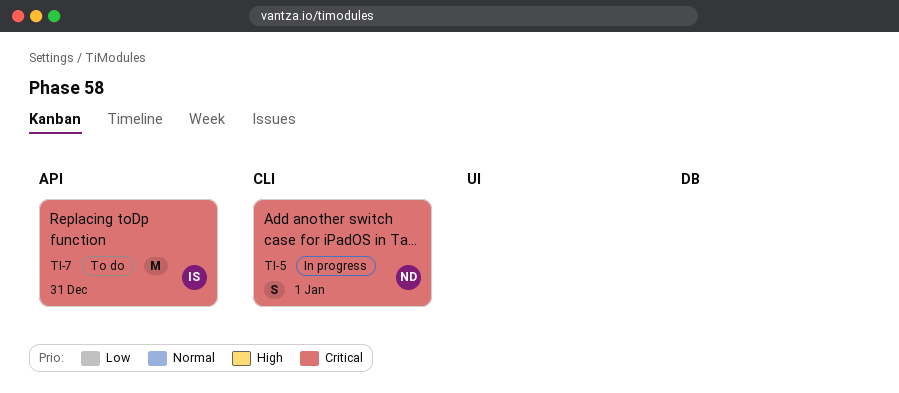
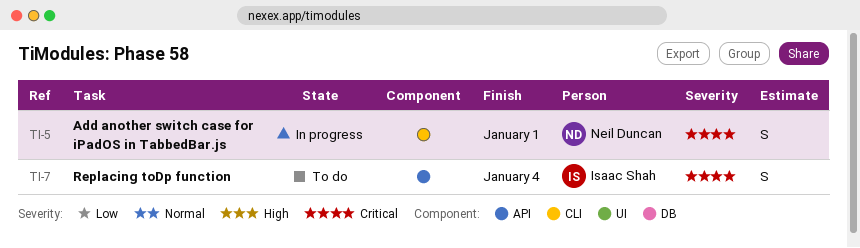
TI-7, estimate: M -> S
TI-7, due: Dec 31 -> Jan 4

